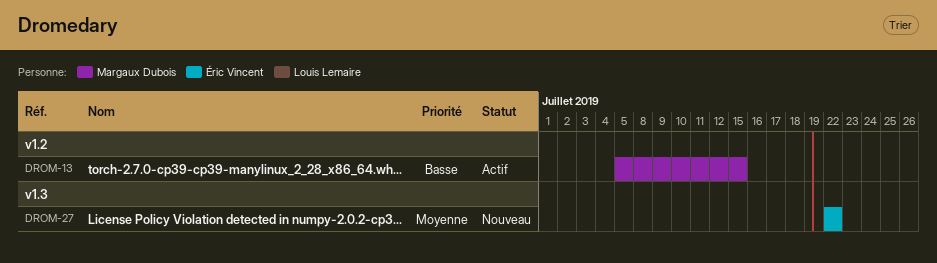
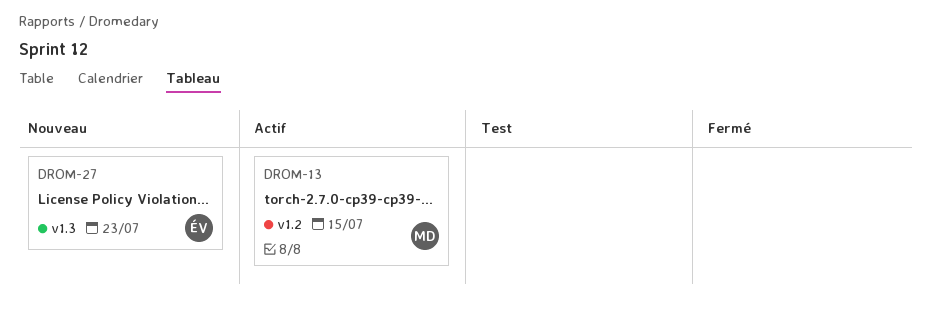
DROM-27, due: Jul 22 -> Jul 23

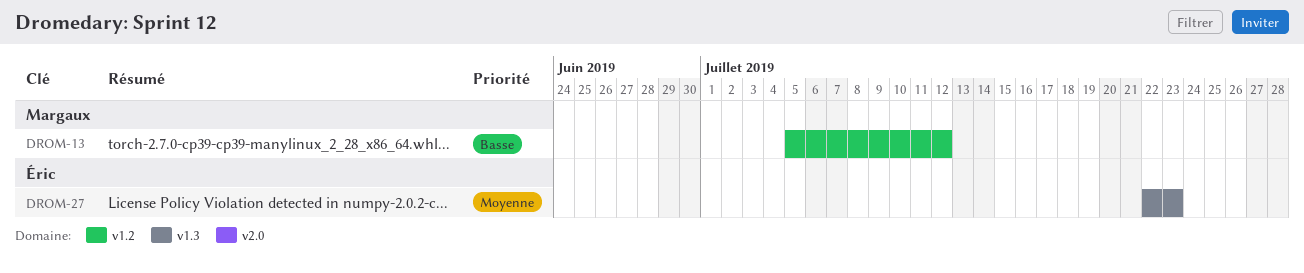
DROM-13, due: Jul 15 -> Jul 12

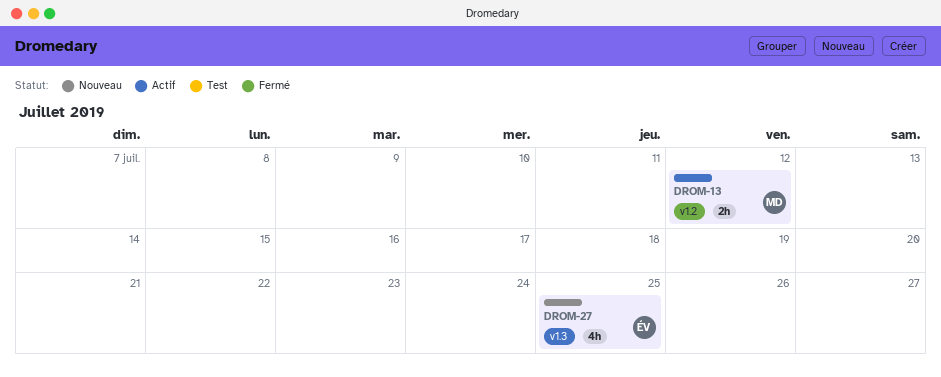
DROM-27, due: Jul 23 -> Jul 25

